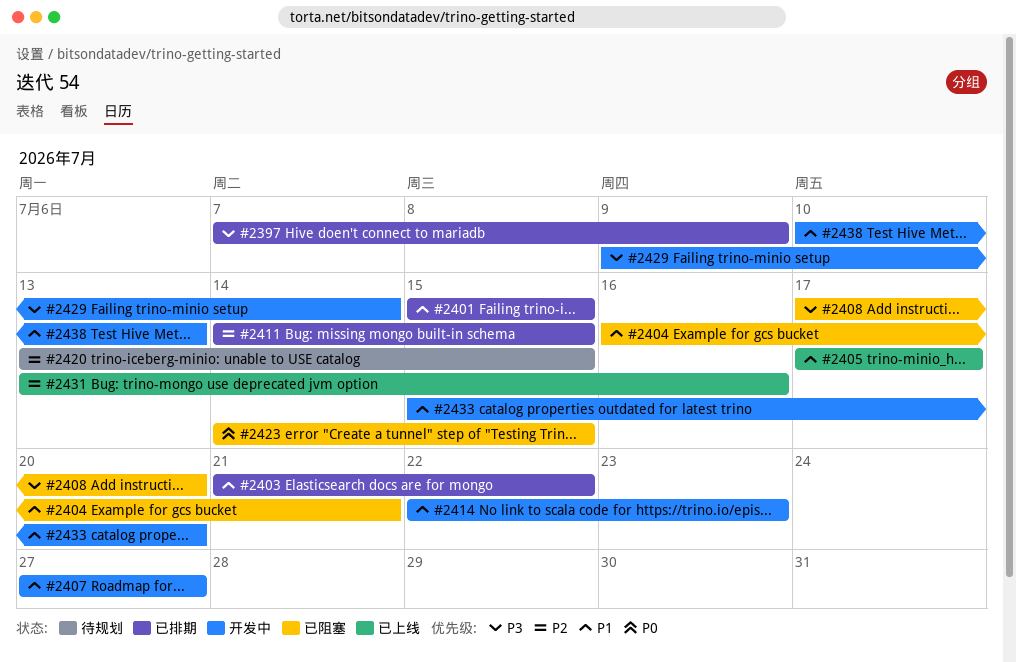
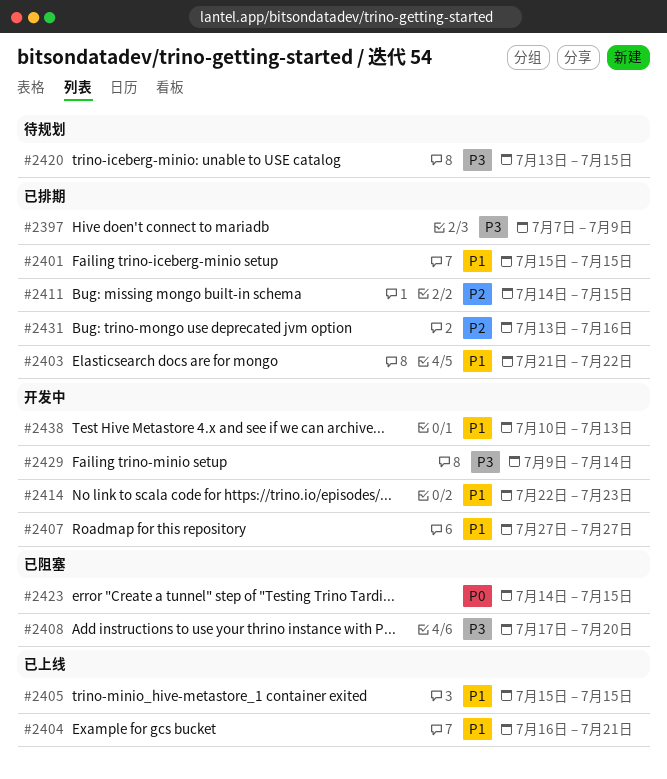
#2404, status: 已阻塞 -> 已上线
#2405, start: Jul 17 -> Jul 15
#2405, due: Jul 17 -> Jul 15
#2420, priority: P2 -> P3
#2431, status: 已上线 -> 已排期
#2433: present -> none

